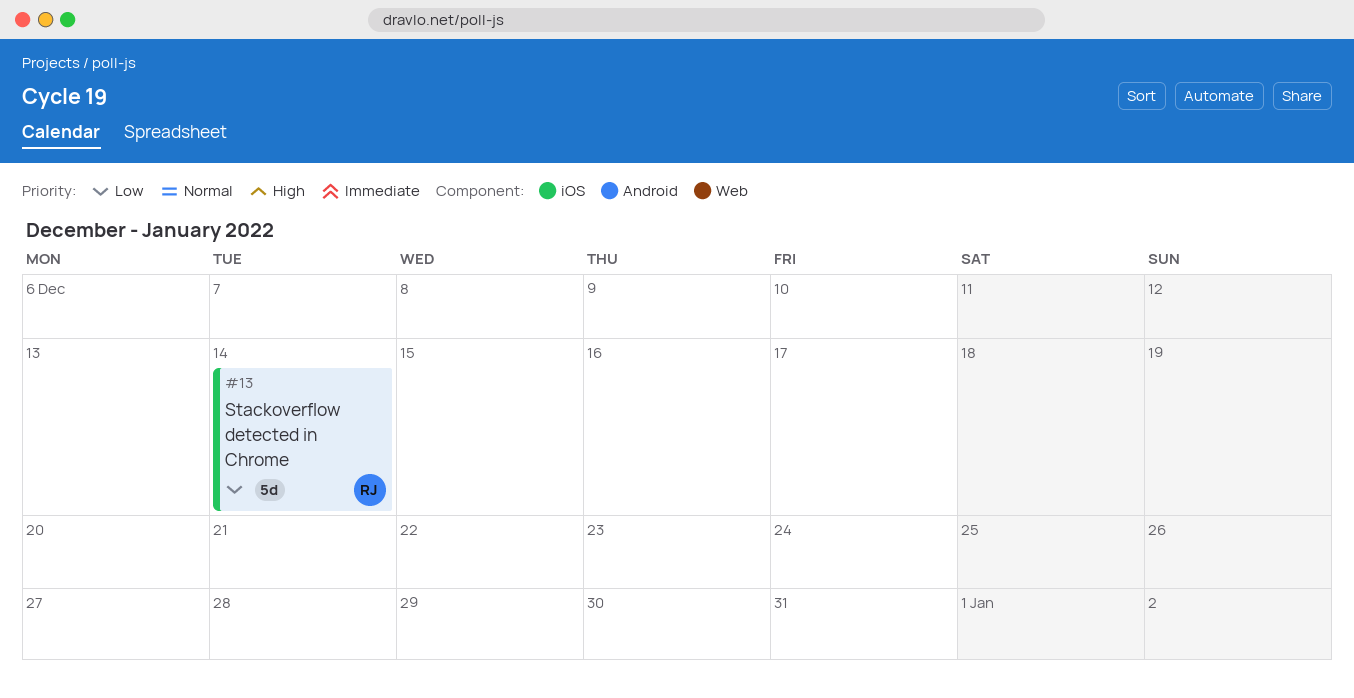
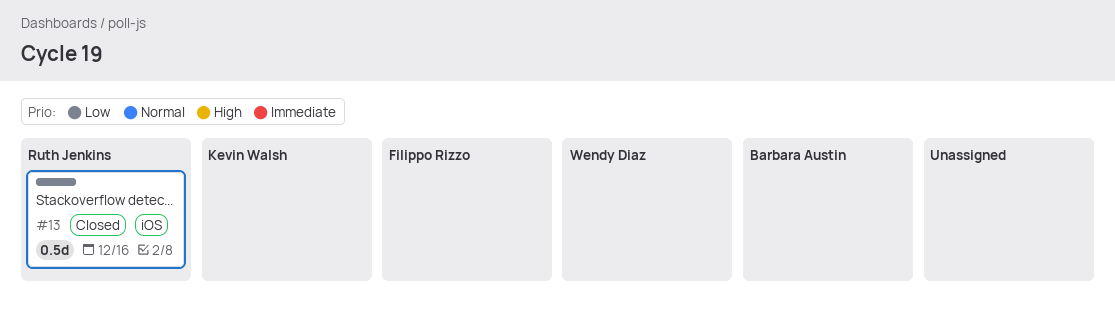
#13, estimate: 5d -> 0.5d
#13, due: Dec 14 -> Dec 16

